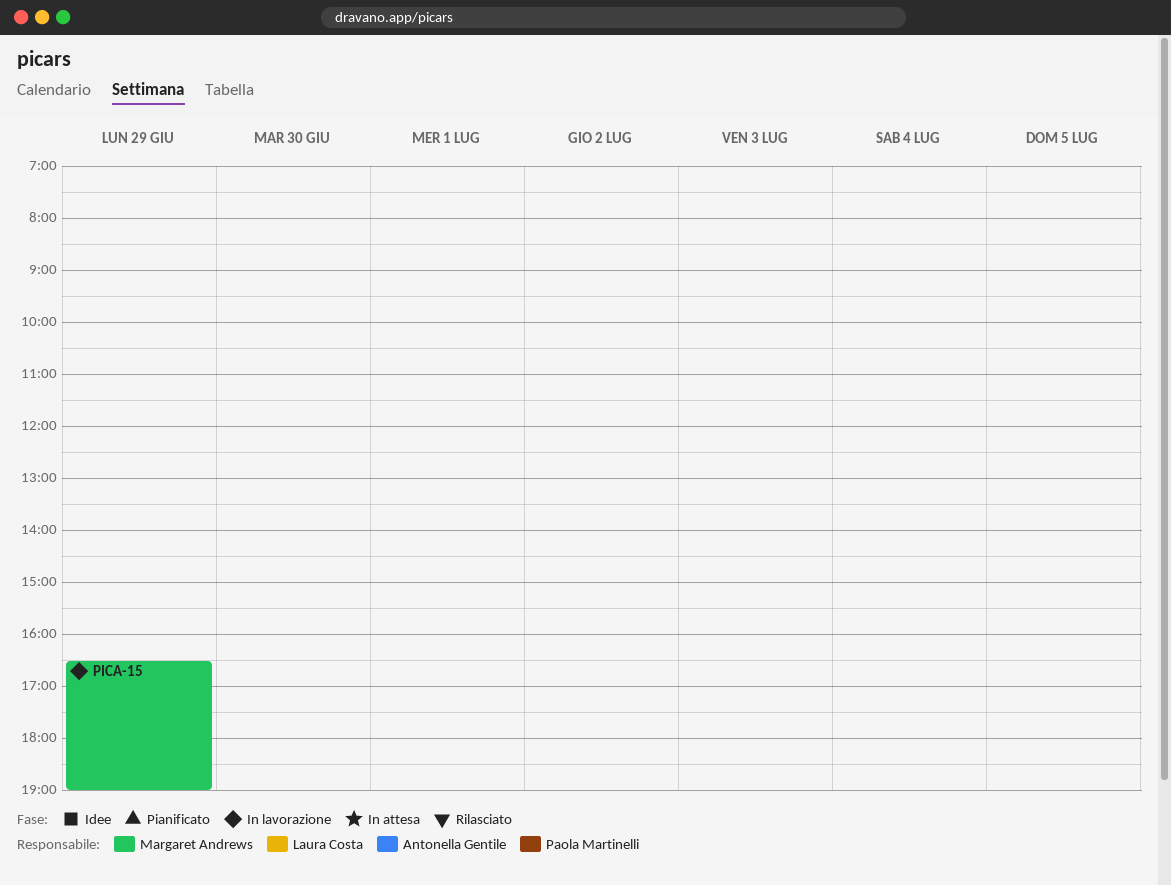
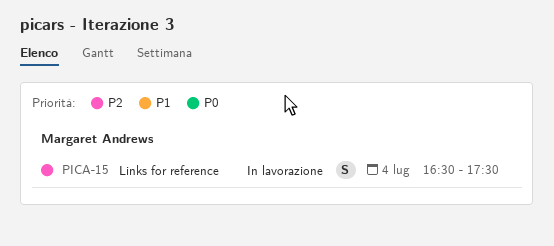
PICA-15, day: Jun 29 -> Jul 4
PICA-15, ends: 19:00 -> 17:30

